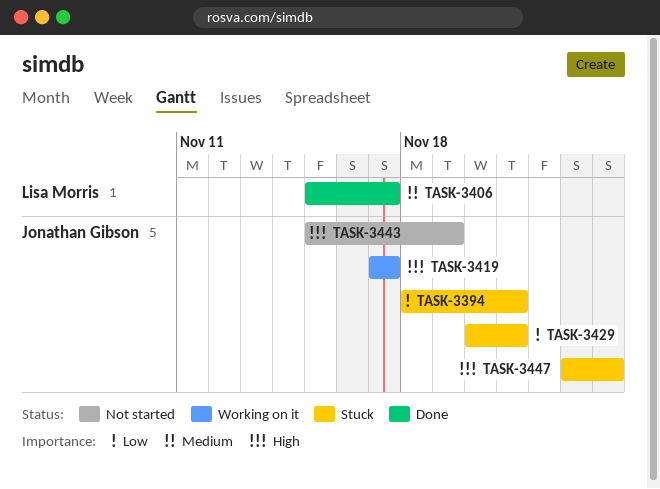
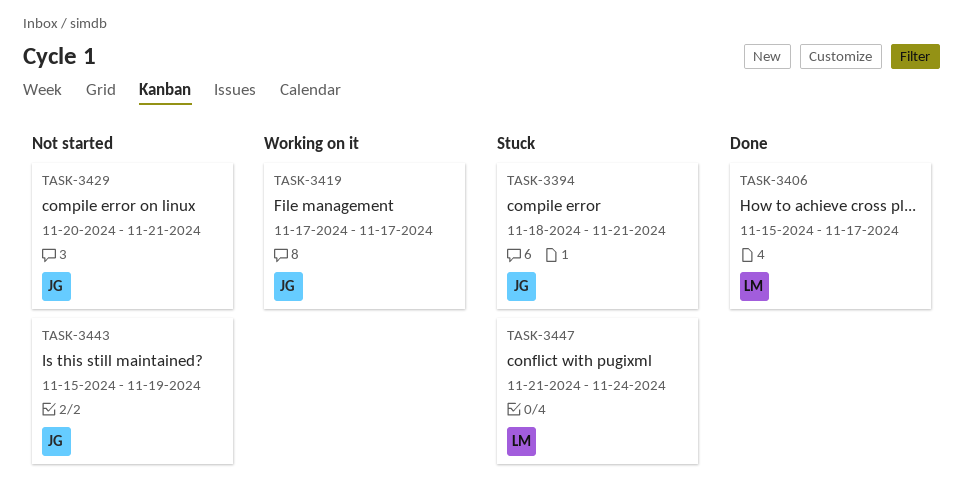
TASK-3429, status: Stuck -> Not started
TASK-3447, owner: Jonathan Gibson -> Lisa Morris
TASK-3447, start: Nov 23 -> Nov 21

